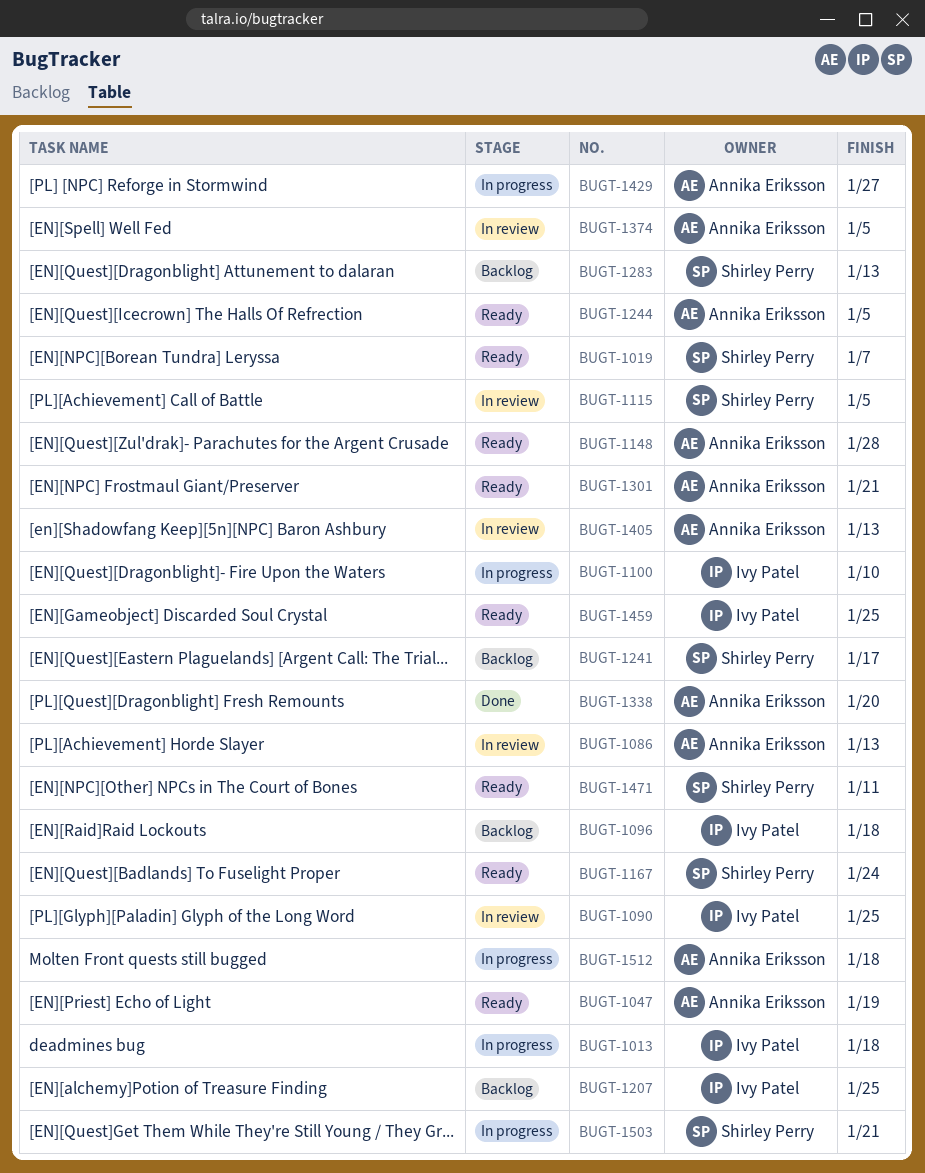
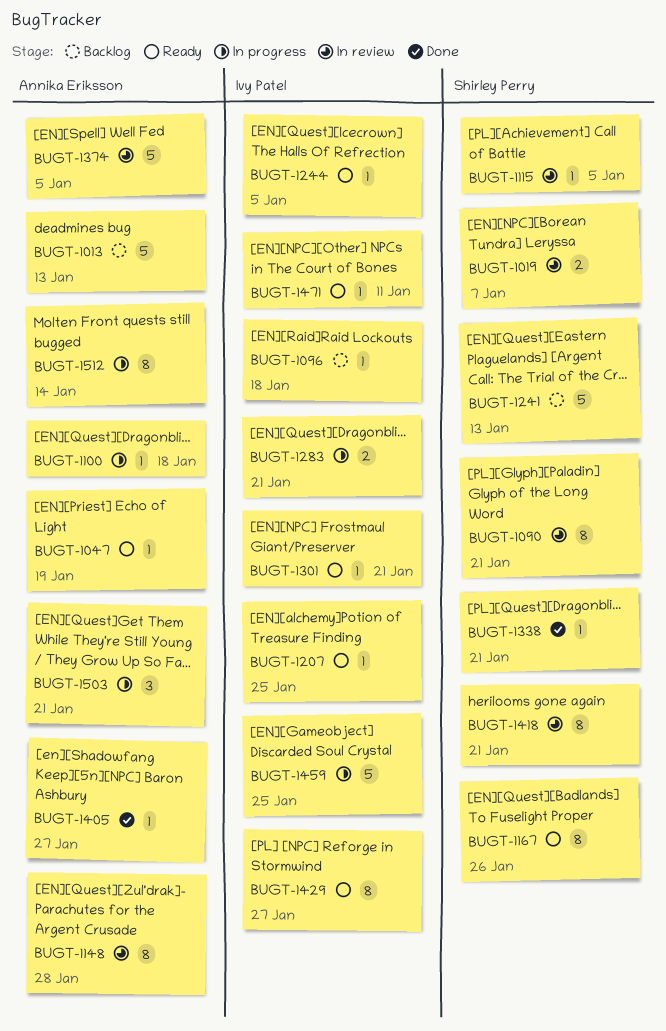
BUGT-1013, status: In progress -> Backlog
BUGT-1013, owner: Ivy Patel -> Annika Eriksson
BUGT-1013, due: Jan 18 -> Jan 13
BUGT-1019, status: Ready -> In review
BUGT-1086: present -> none
BUGT-1090, owner: Ivy Patel -> Shirley Perry
BUGT-1090, due: Jan 25 -> Jan 21
BUGT-1100, owner: Ivy Patel -> Annika Eriksson
BUGT-1100, due: Jan 10 -> Jan 18
BUGT-1148, status: Ready -> In review
BUGT-1167, due: Jan 24 -> Jan 26
BUGT-1207, status: Backlog -> Ready
BUGT-1241, due: Jan 17 -> Jan 13
BUGT-1244, owner: Annika Eriksson -> Ivy Patel
BUGT-1283, status: Backlog -> In progress
BUGT-1283, owner: Shirley Perry -> Ivy Patel
BUGT-1283, due: Jan 13 -> Jan 21
BUGT-1301, owner: Annika Eriksson -> Ivy Patel
BUGT-1338, owner: Annika Eriksson -> Shirley Perry
BUGT-1338, due: Jan 20 -> Jan 21
BUGT-1405, status: In review -> Done
BUGT-1405, due: Jan 13 -> Jan 27
BUGT-1418: none -> present
BUGT-1429, status: In progress -> Ready
BUGT-1429, owner: Annika Eriksson -> Ivy Patel
BUGT-1459, status: Ready -> In progress
BUGT-1471, owner: Shirley Perry -> Ivy Patel
BUGT-1503, owner: Shirley Perry -> Annika Eriksson
BUGT-1512, due: Jan 18 -> Jan 14

